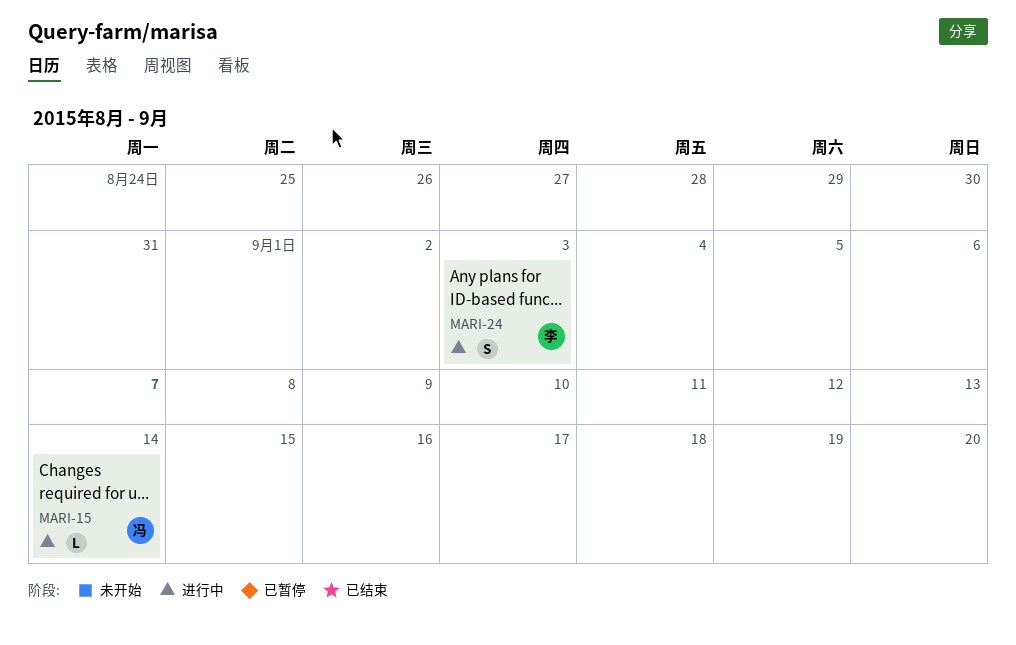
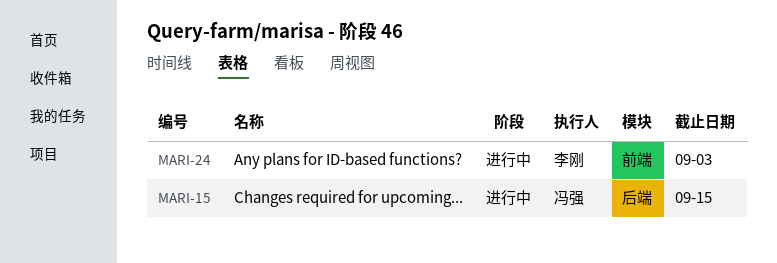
MARI-15, due: Sep 14 -> Sep 15

